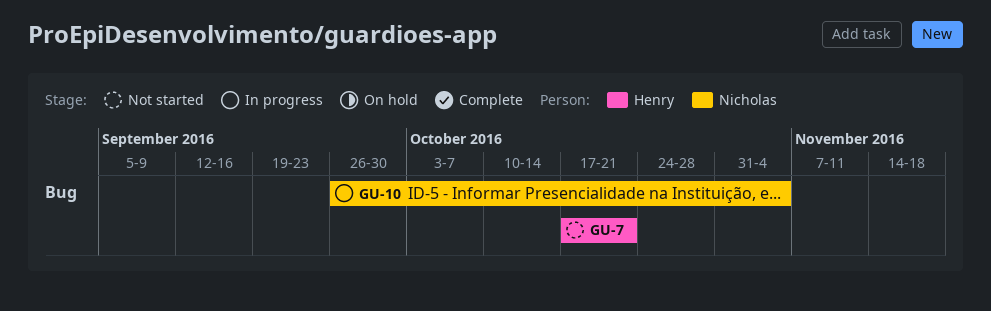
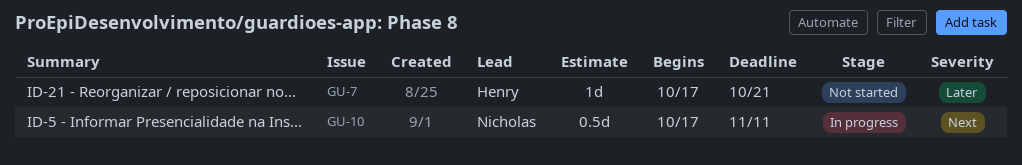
GU-10, start: Sep 26 -> Oct 17
GU-10, due: Nov 4 -> Nov 11

